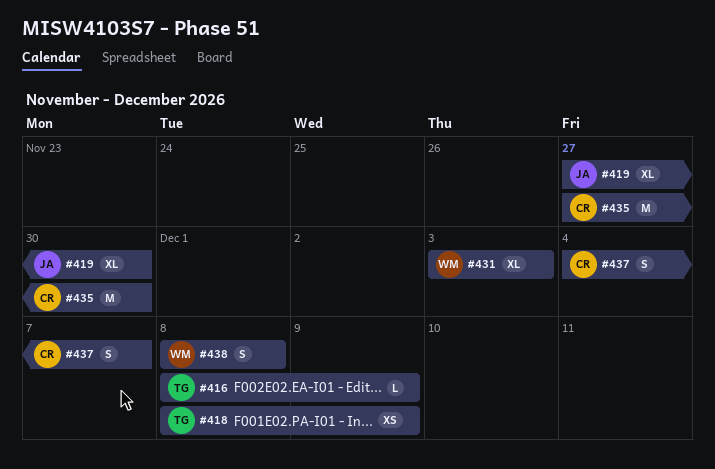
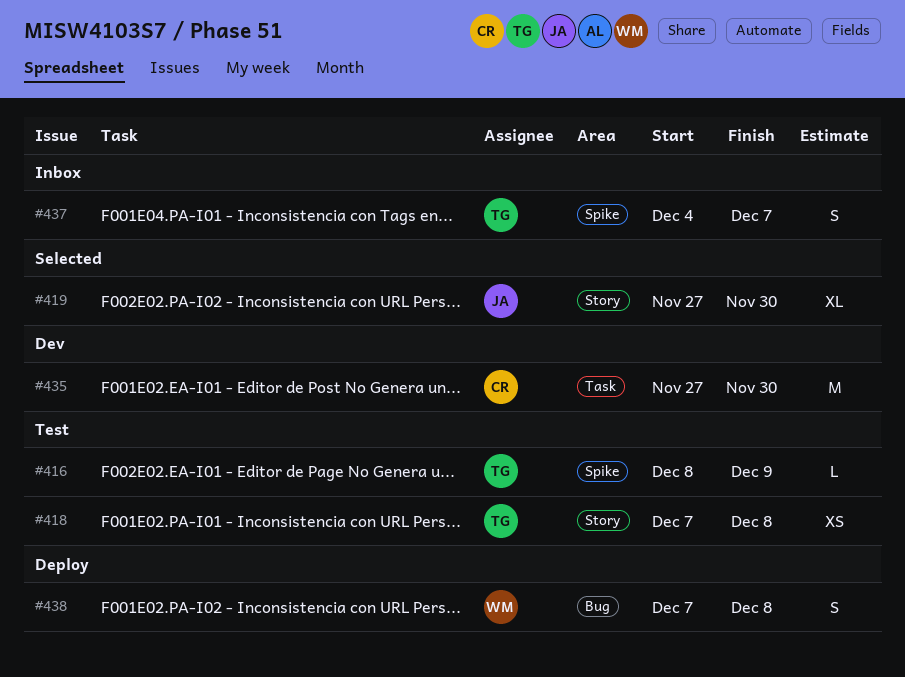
#418, start: Dec 8 -> Dec 7
#418, due: Dec 9 -> Dec 8
#431: present -> none
#437, owner: CR -> TG
#438, start: Dec 8 -> Dec 7

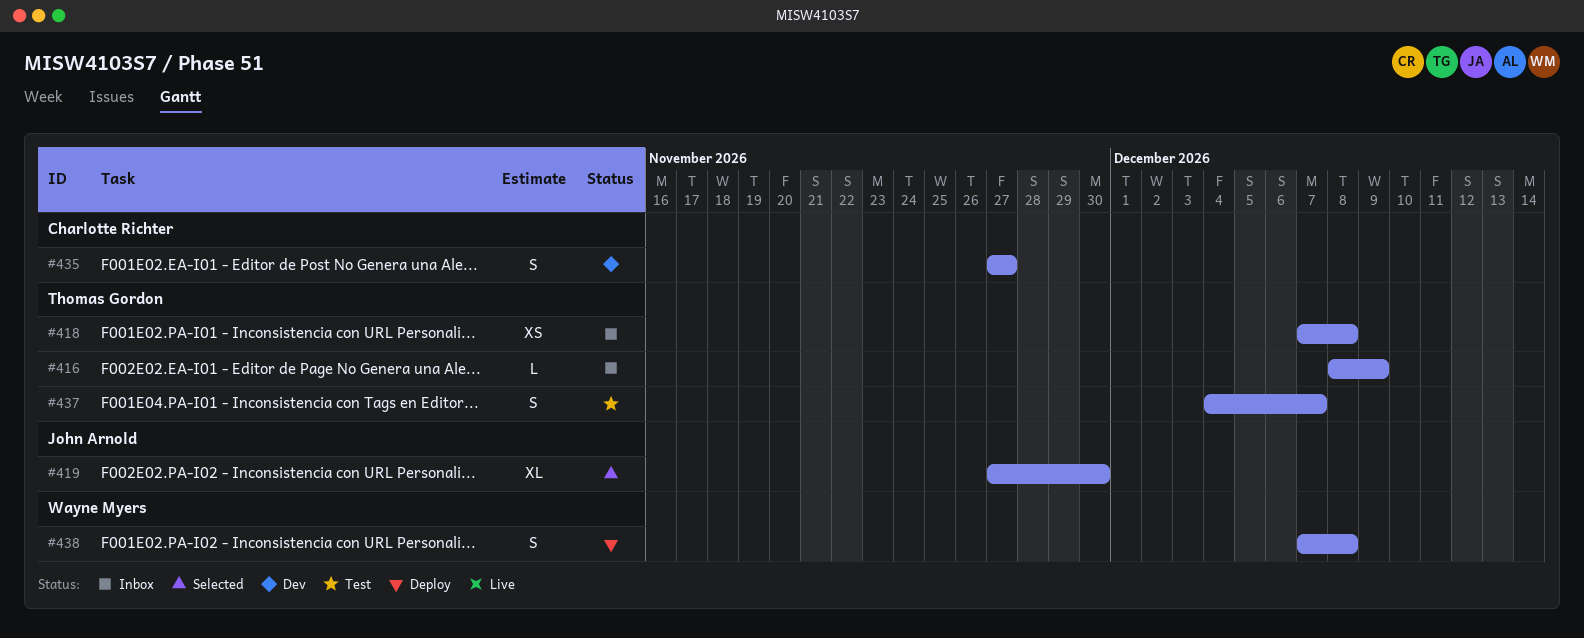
#416, status: Test -> Inbox
#418, status: Test -> Inbox
#435, estimate: M -> S
#435, due: Nov 30 -> Nov 27
#437, status: Inbox -> Test

